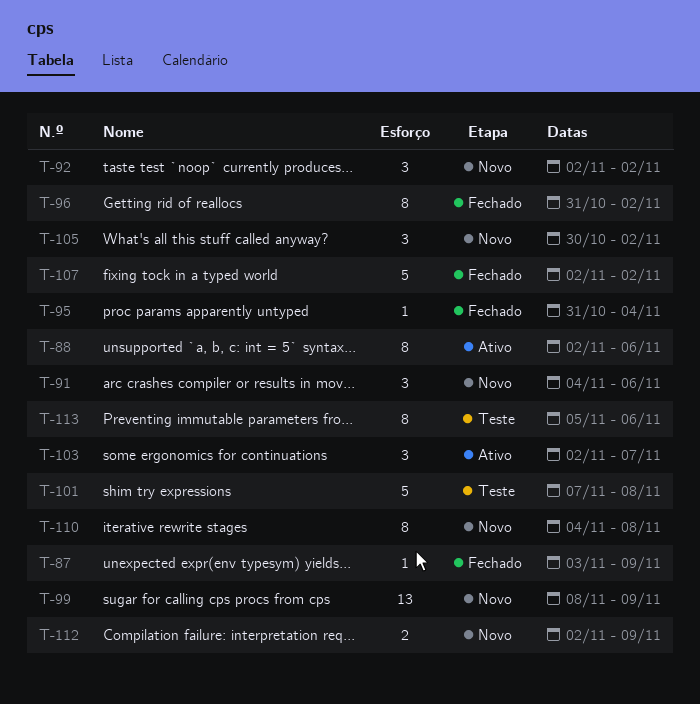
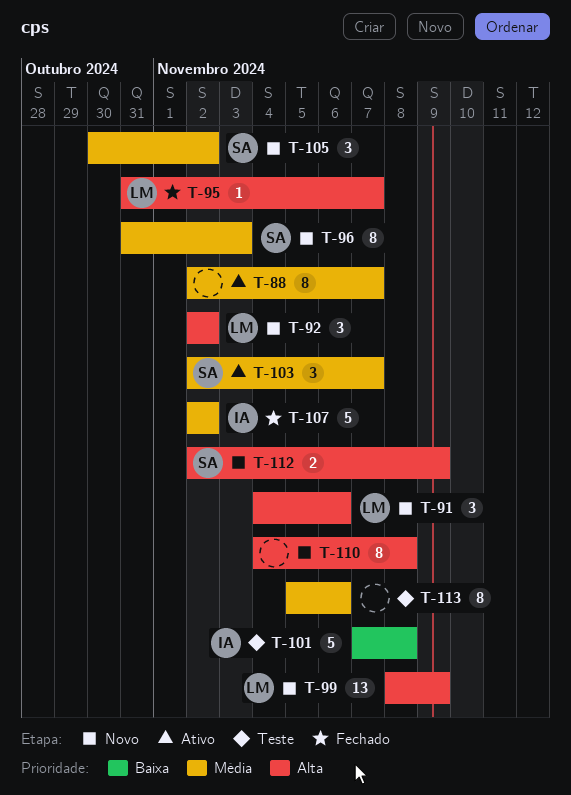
T-87: present -> none
T-88, due: Nov 6 -> Nov 7
T-95, due: Nov 4 -> Nov 7
T-96, status: Fechado -> Novo
T-96, due: Nov 2 -> Nov 3

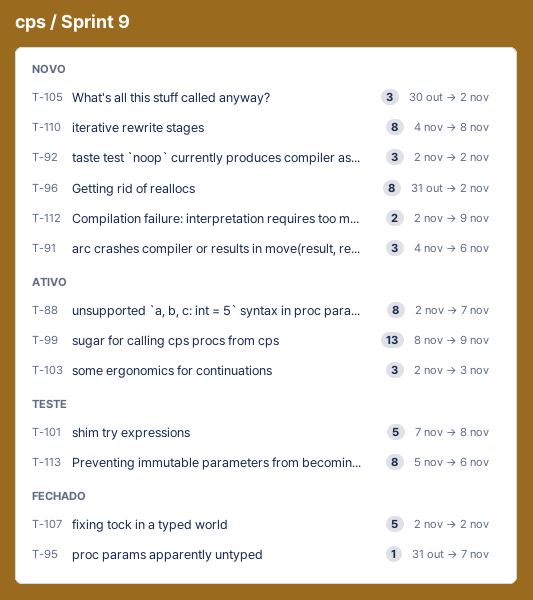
T-96, due: Nov 3 -> Nov 2
T-99, status: Novo -> Ativo
T-103, due: Nov 7 -> Nov 3

